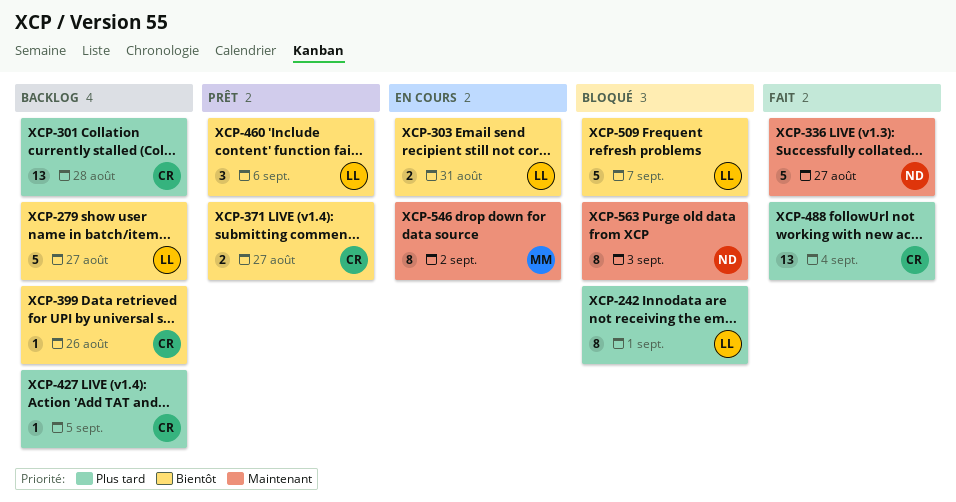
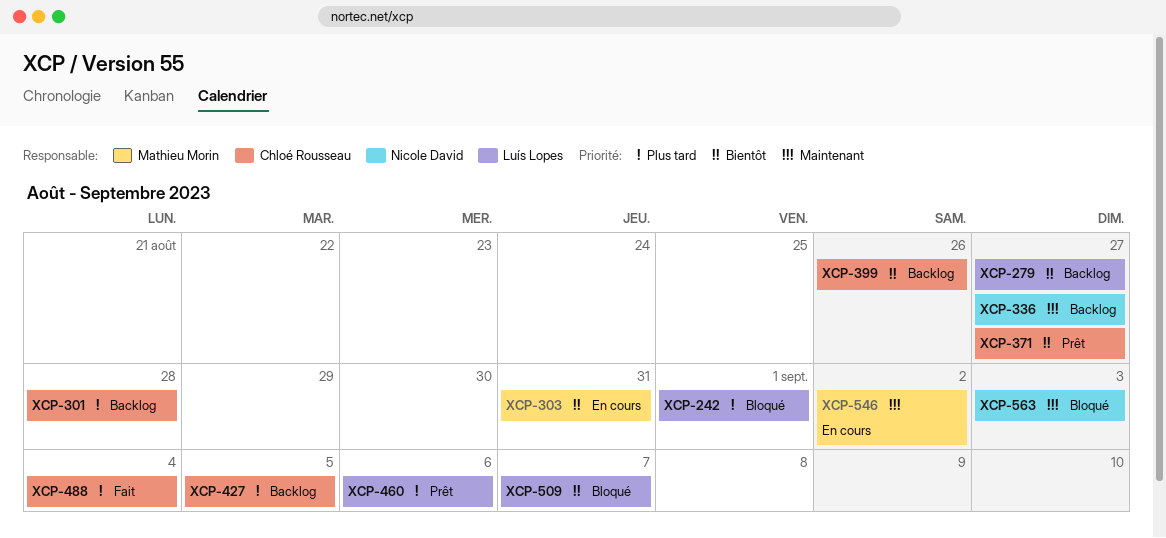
XCP-303, owner: Luís Lopes -> Mathieu Morin
XCP-336, status: Fait -> Backlog
XCP-460, priority: Bientôt -> Plus tard

